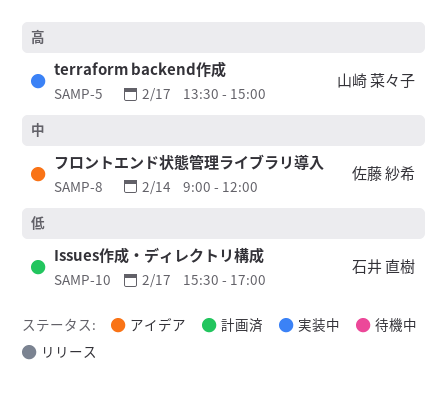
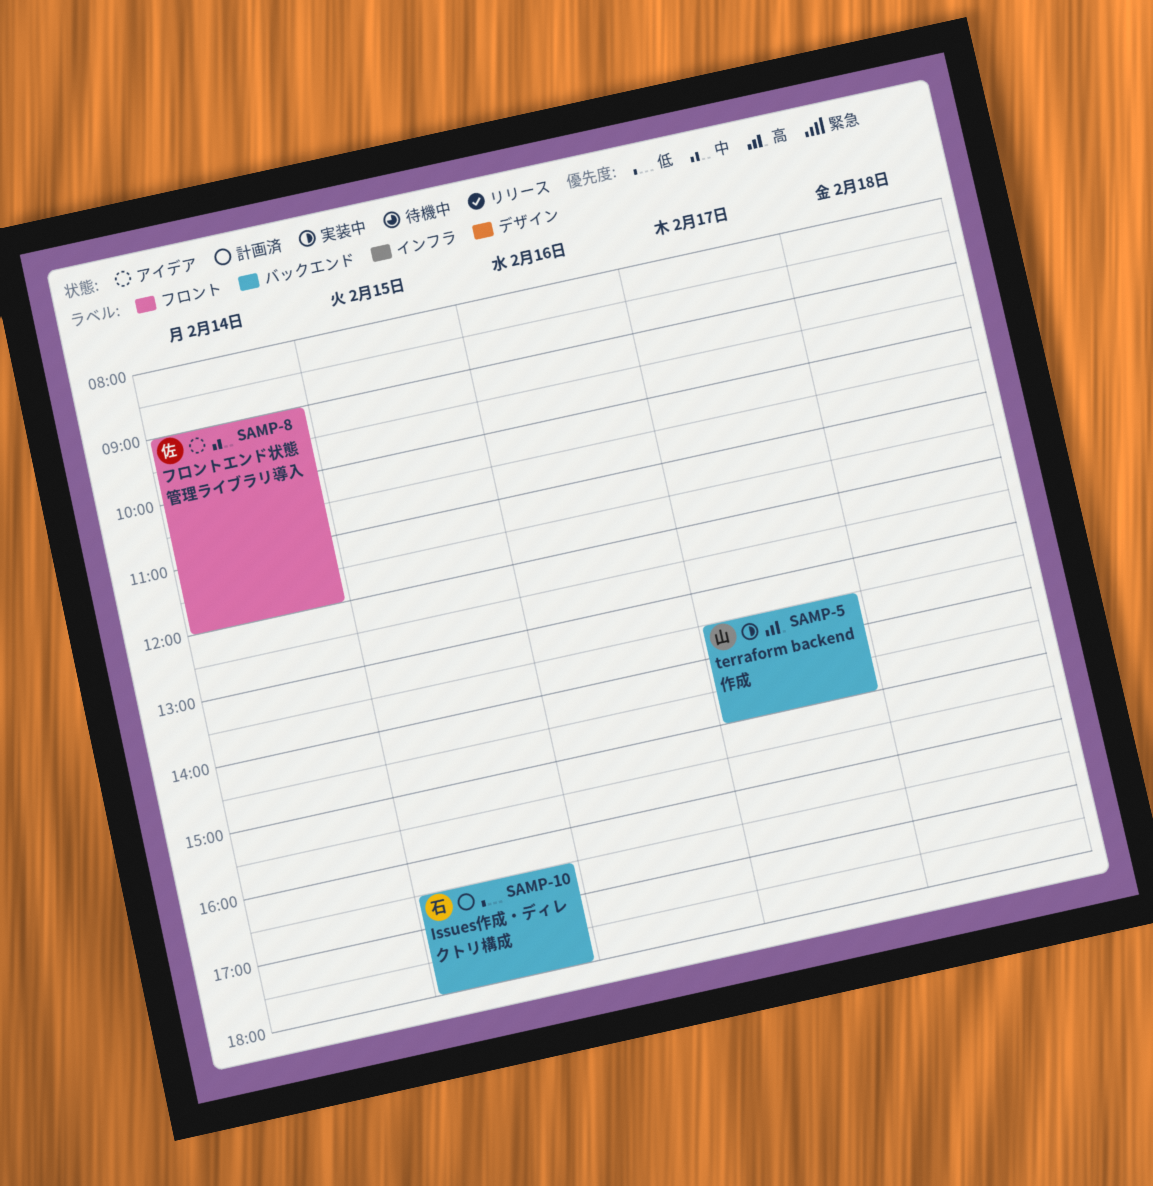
SAMP-10, day: Feb 17 -> Feb 15
SAMP-10, begins: 15:30 -> 16:30
SAMP-10, ends: 17:00 -> 18:00

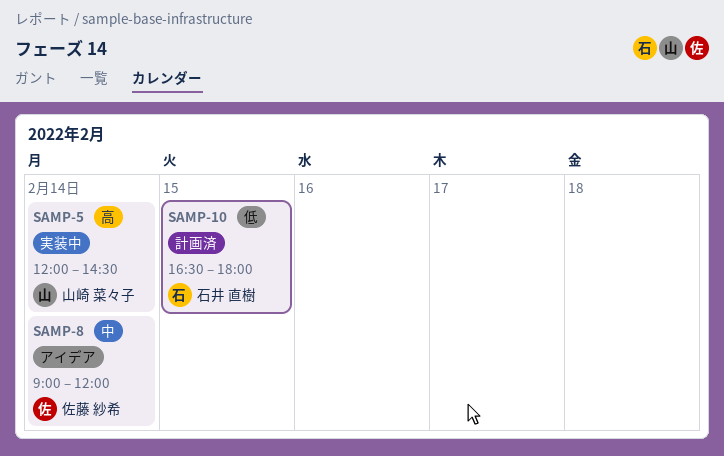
SAMP-5, day: Feb 17 -> Feb 14
SAMP-5, begins: 13:30 -> 12:00
SAMP-5, ends: 15:00 -> 14:30

